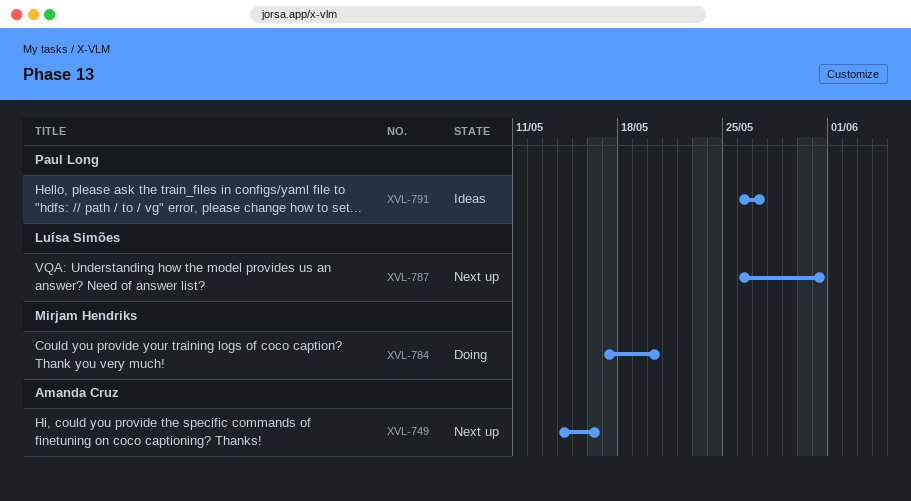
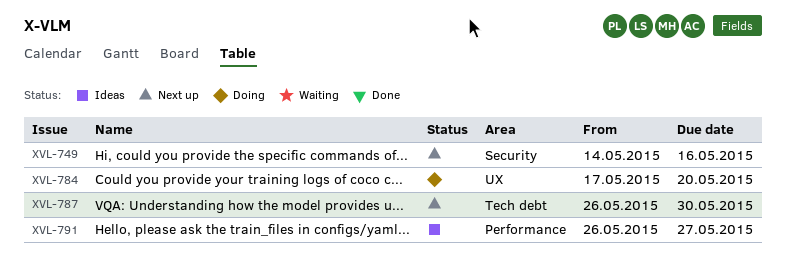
XVL-787, due: May 31 -> May 30

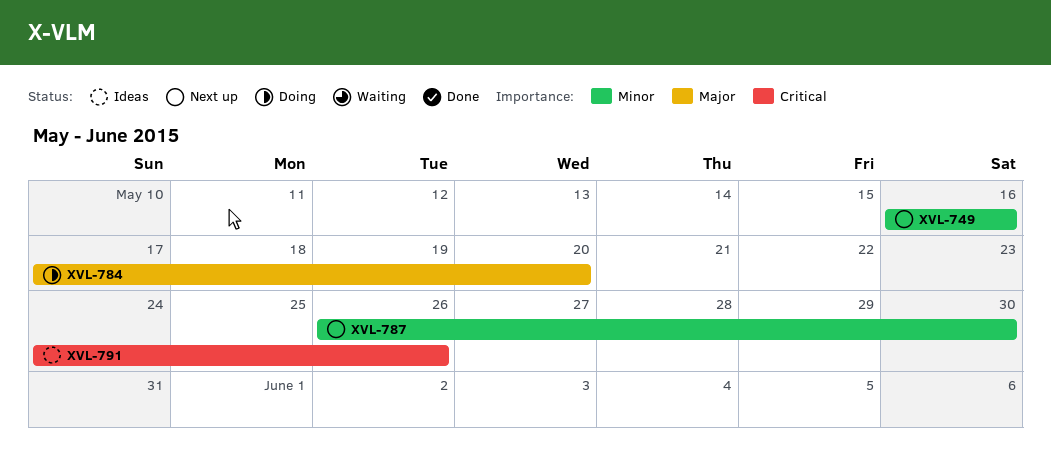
XVL-749, start: May 14 -> May 16
XVL-791, start: May 26 -> May 24
XVL-791, due: May 27 -> May 26

